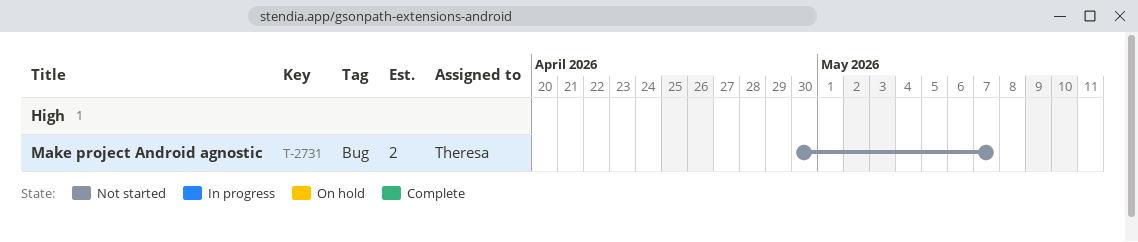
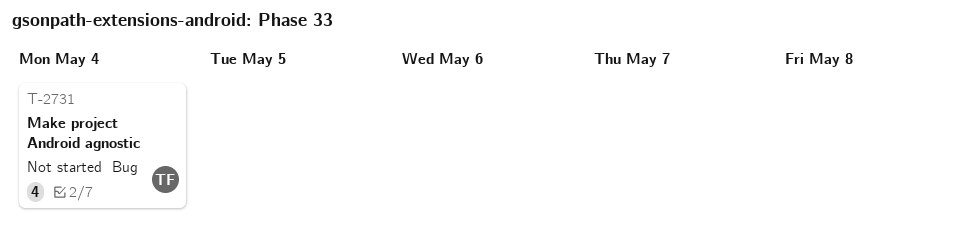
T-2731, estimate: 2 -> 4
T-2731, due: May 7 -> May 4

